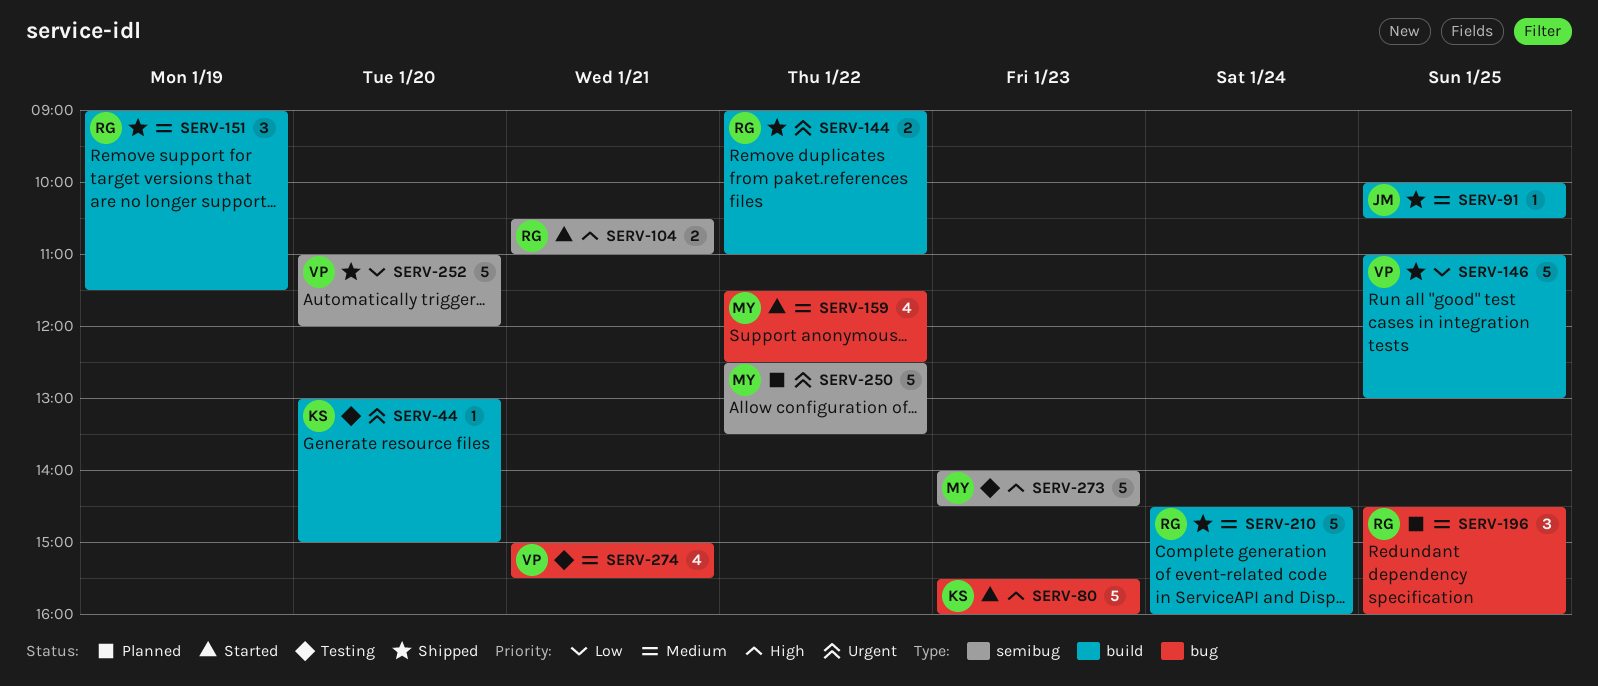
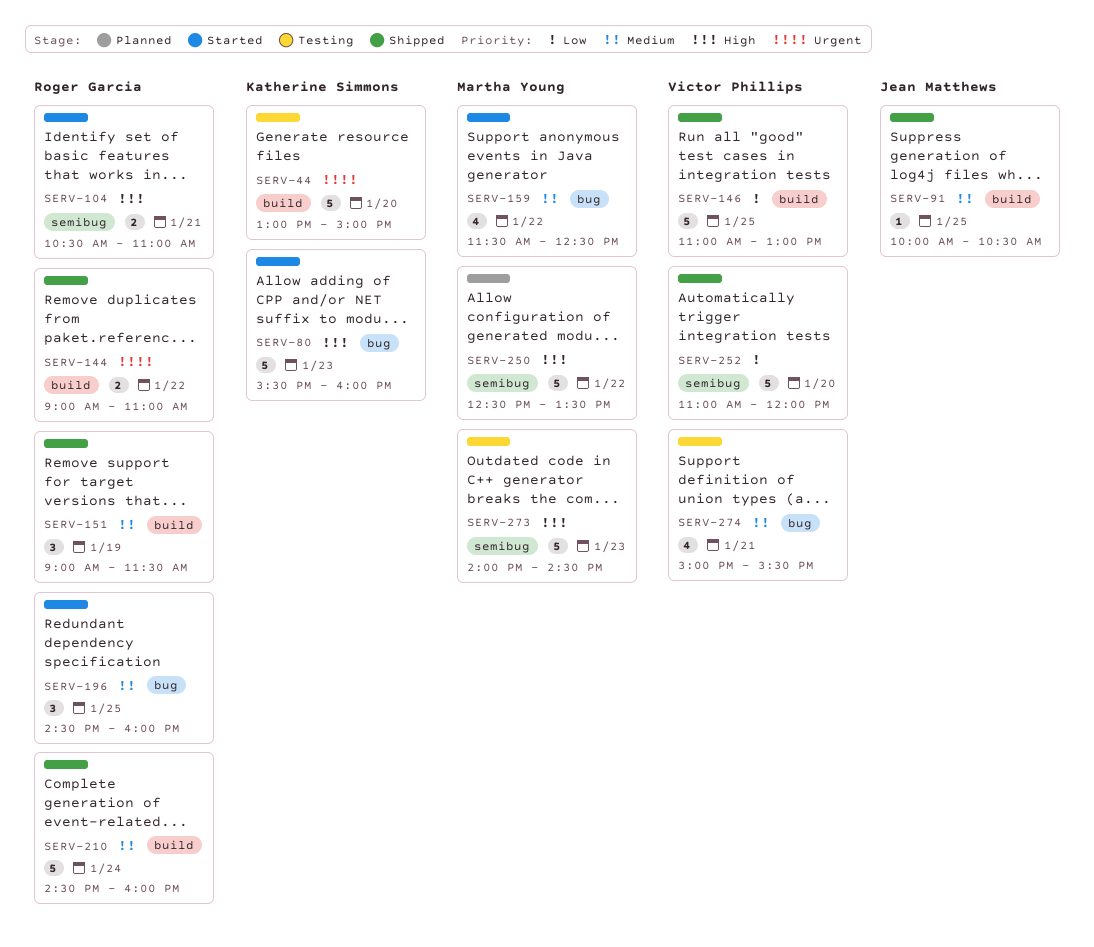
SERV-44, estimate: 1 -> 5
SERV-196, status: Planned -> Started
SERV-250, priority: Urgent -> High

